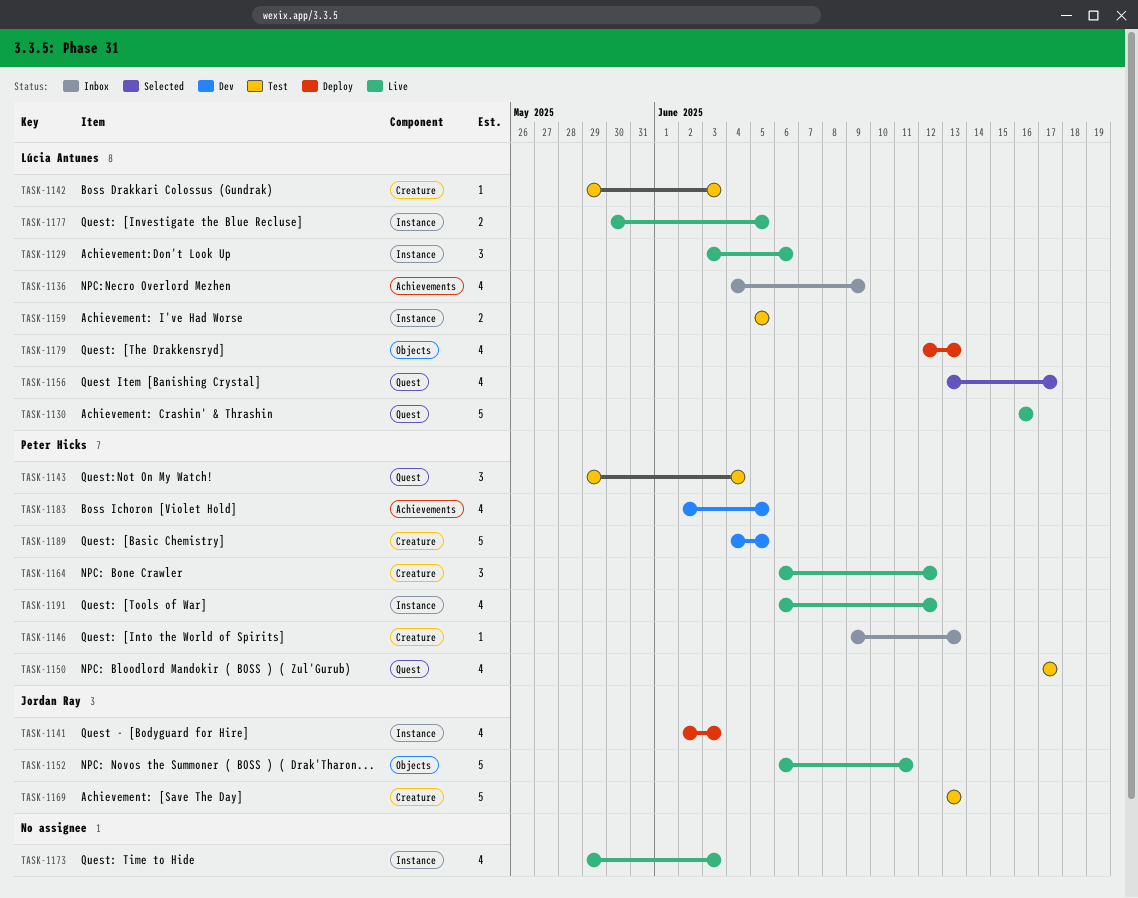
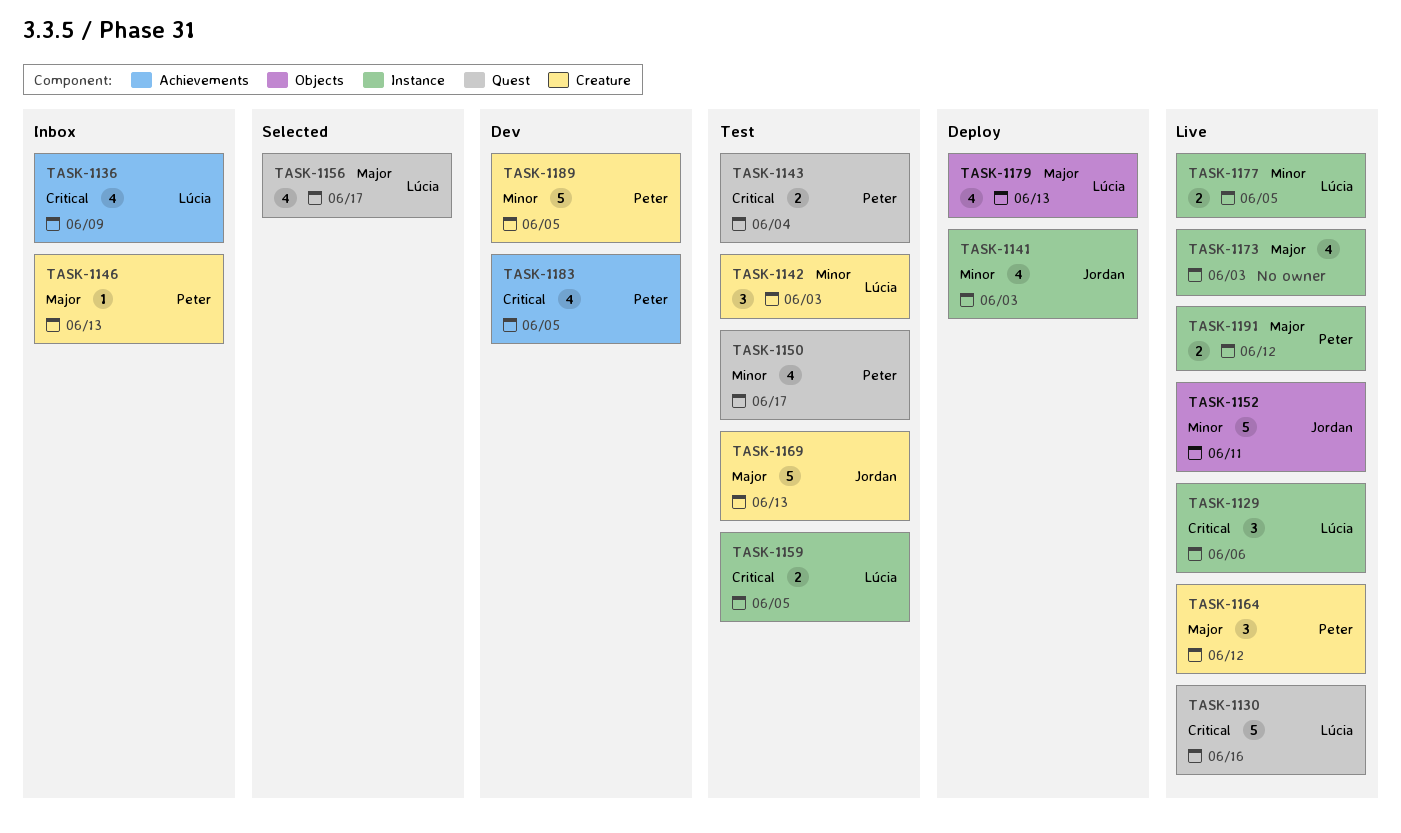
TASK-1142, estimate: 1 -> 3
TASK-1143, estimate: 3 -> 2
TASK-1191, estimate: 4 -> 2

